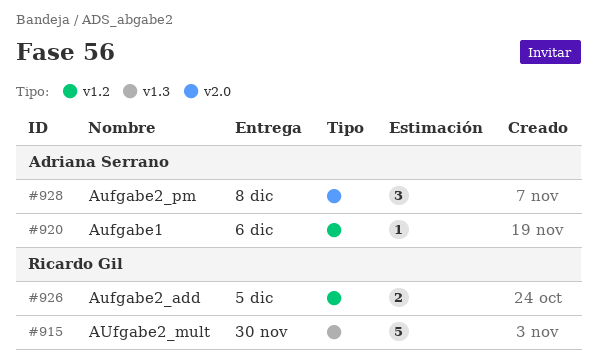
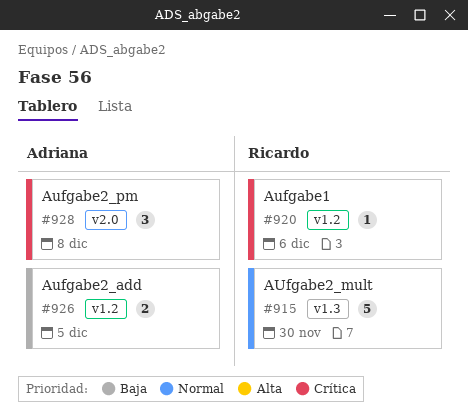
#920, owner: Adriana Serrano -> Ricardo Gil
#926, owner: Ricardo Gil -> Adriana Serrano

